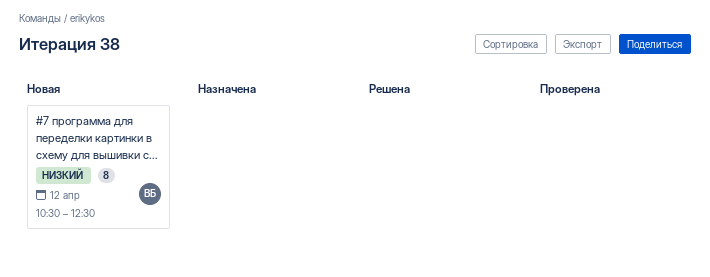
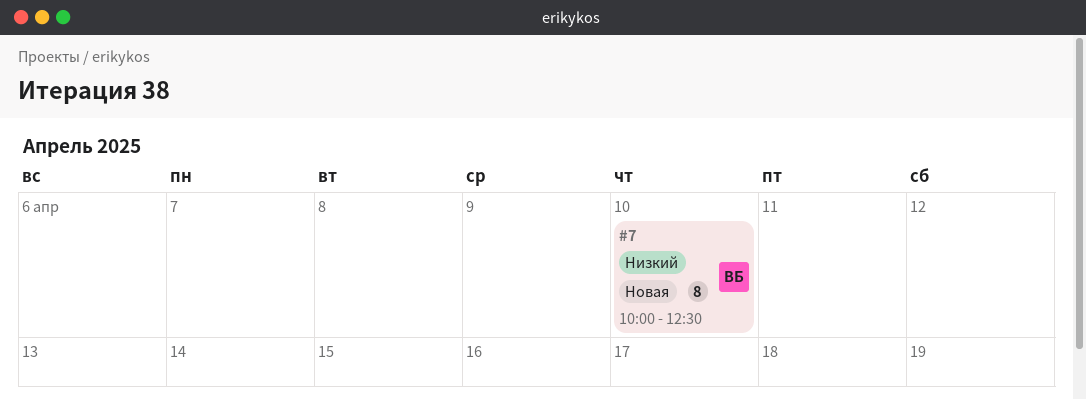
#7, day: Apr 12 -> Apr 10
#7, begins: 10:30 -> 10:00

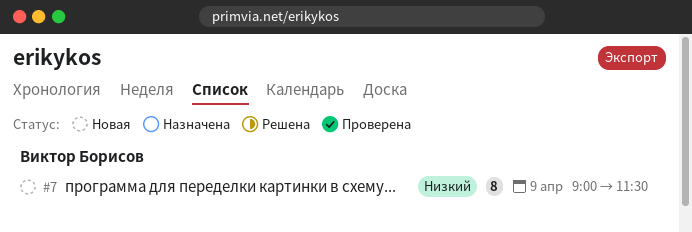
#7, day: Apr 10 -> Apr 9
#7, begins: 10:00 -> 09:00
#7, ends: 12:30 -> 11:30

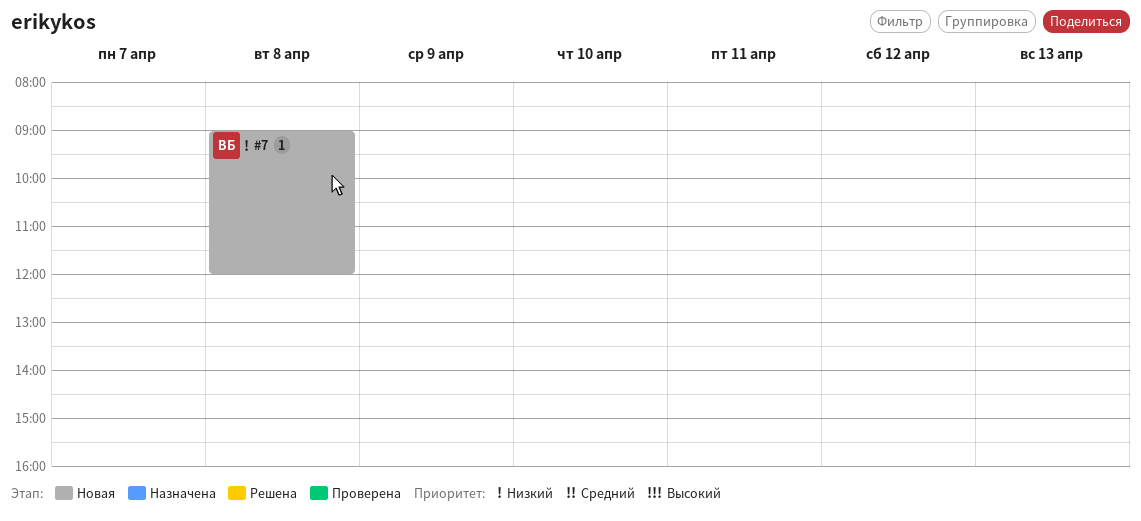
#7, estimate: 8 -> 1
#7, day: Apr 9 -> Apr 8
#7, ends: 11:30 -> 12:00

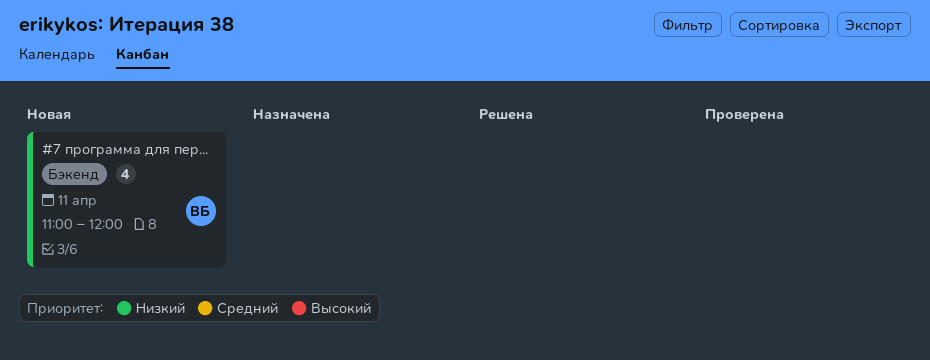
#7, estimate: 1 -> 4
#7, day: Apr 8 -> Apr 11
#7, begins: 09:00 -> 11:00

